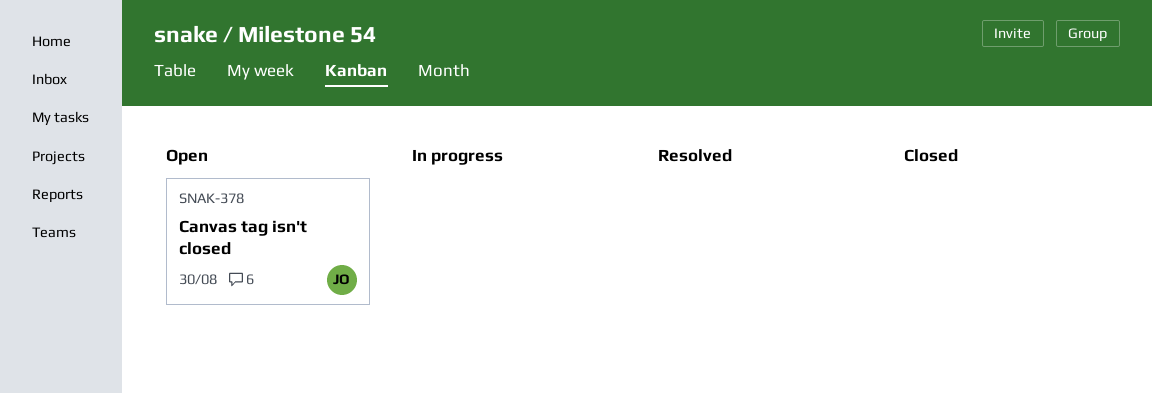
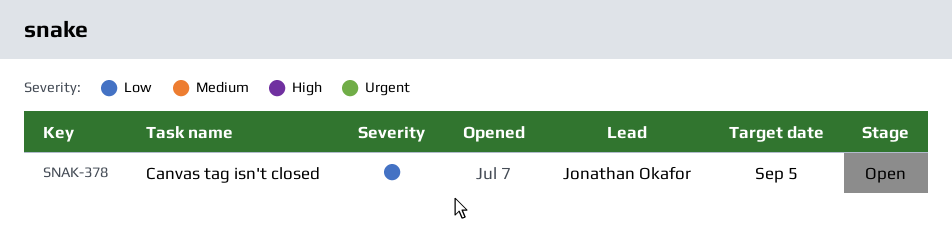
SNAK-378, due: Aug 30 -> Sep 5

